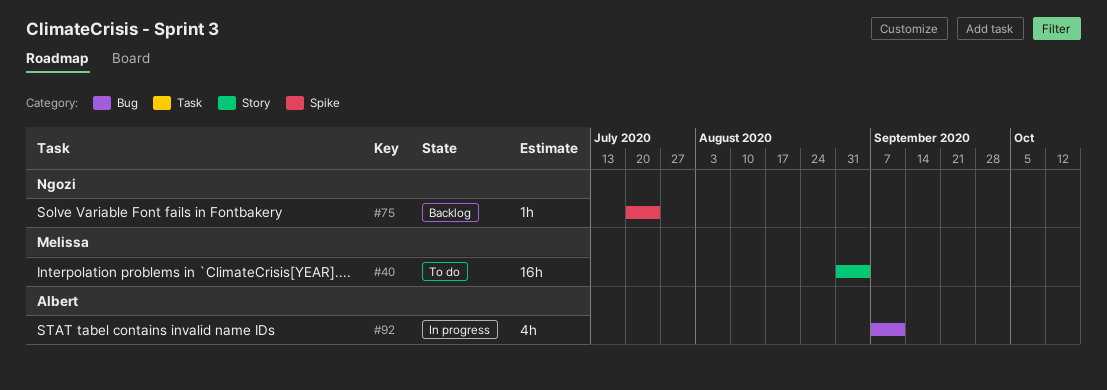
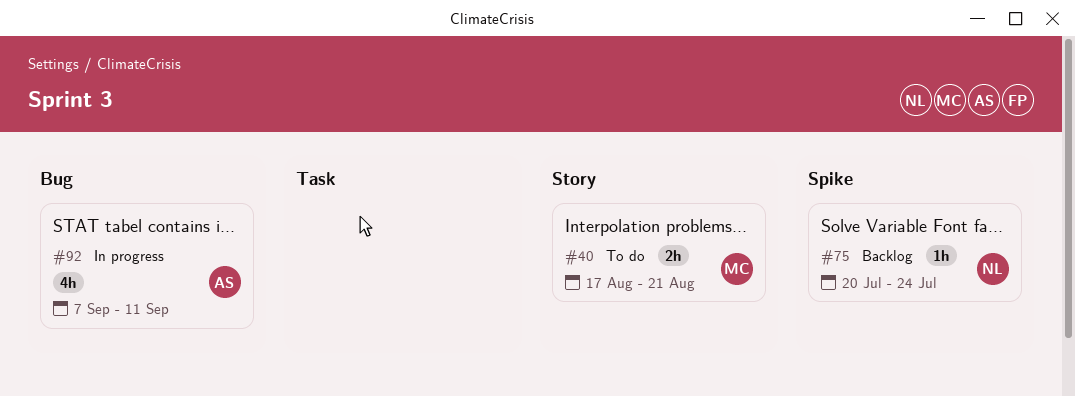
#40, estimate: 16h -> 2h
#40, start: Aug 31 -> Aug 17
#40, due: Sep 4 -> Aug 21

